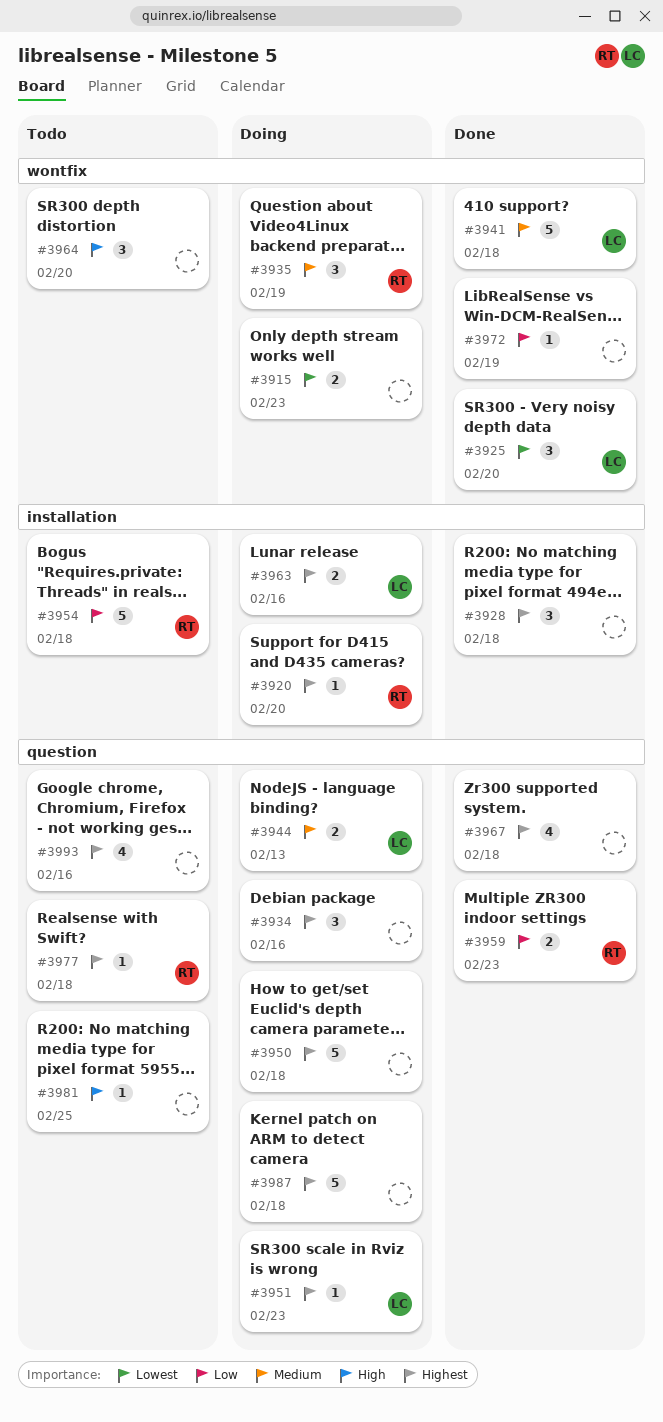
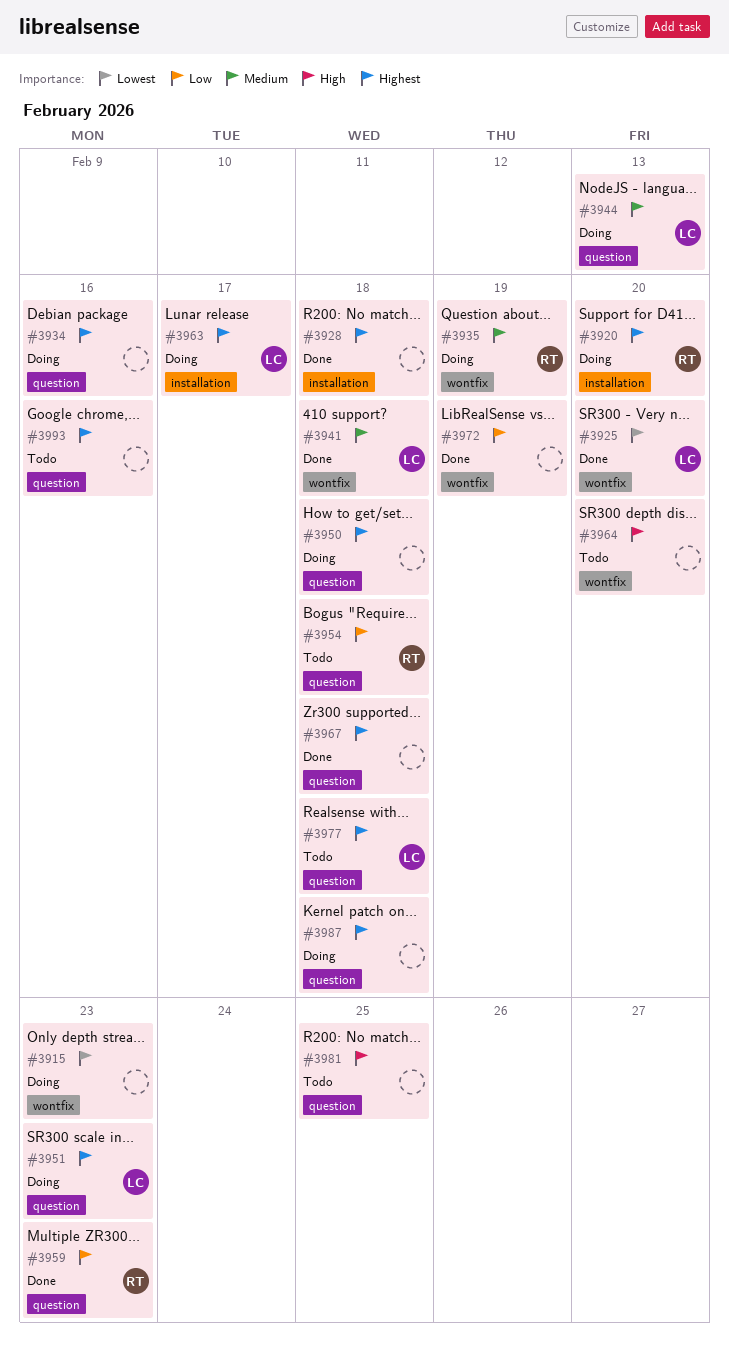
#3954, label: installation -> question
#3963, due: Feb 16 -> Feb 17
#3977, owner: RT -> LC

